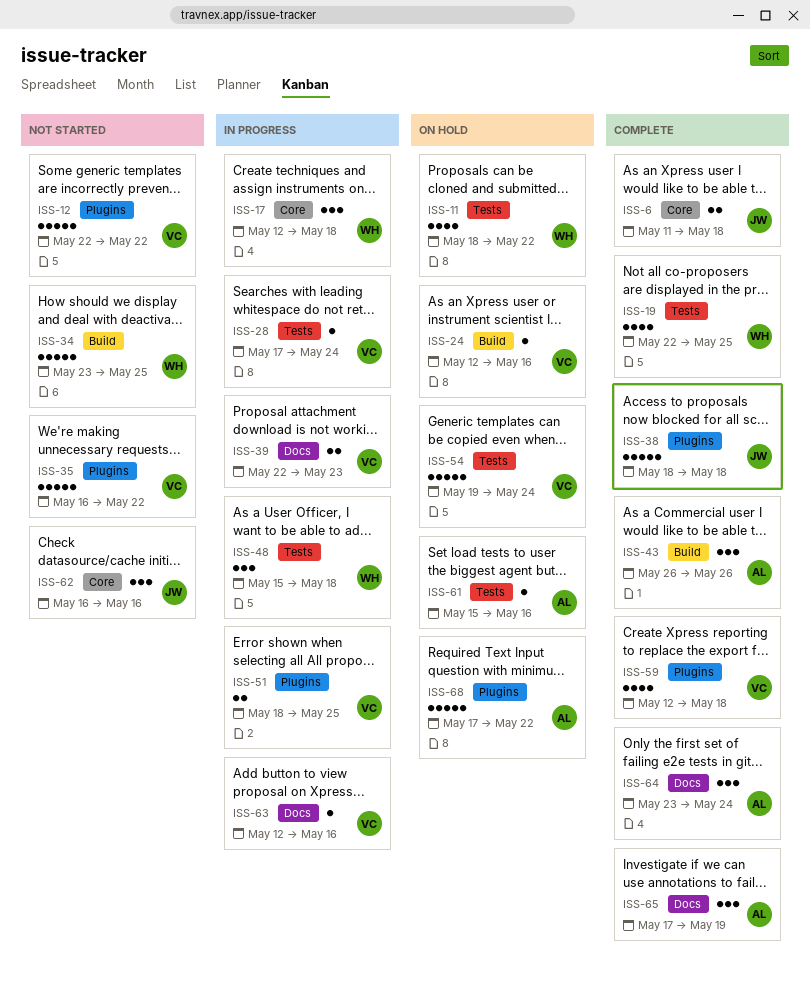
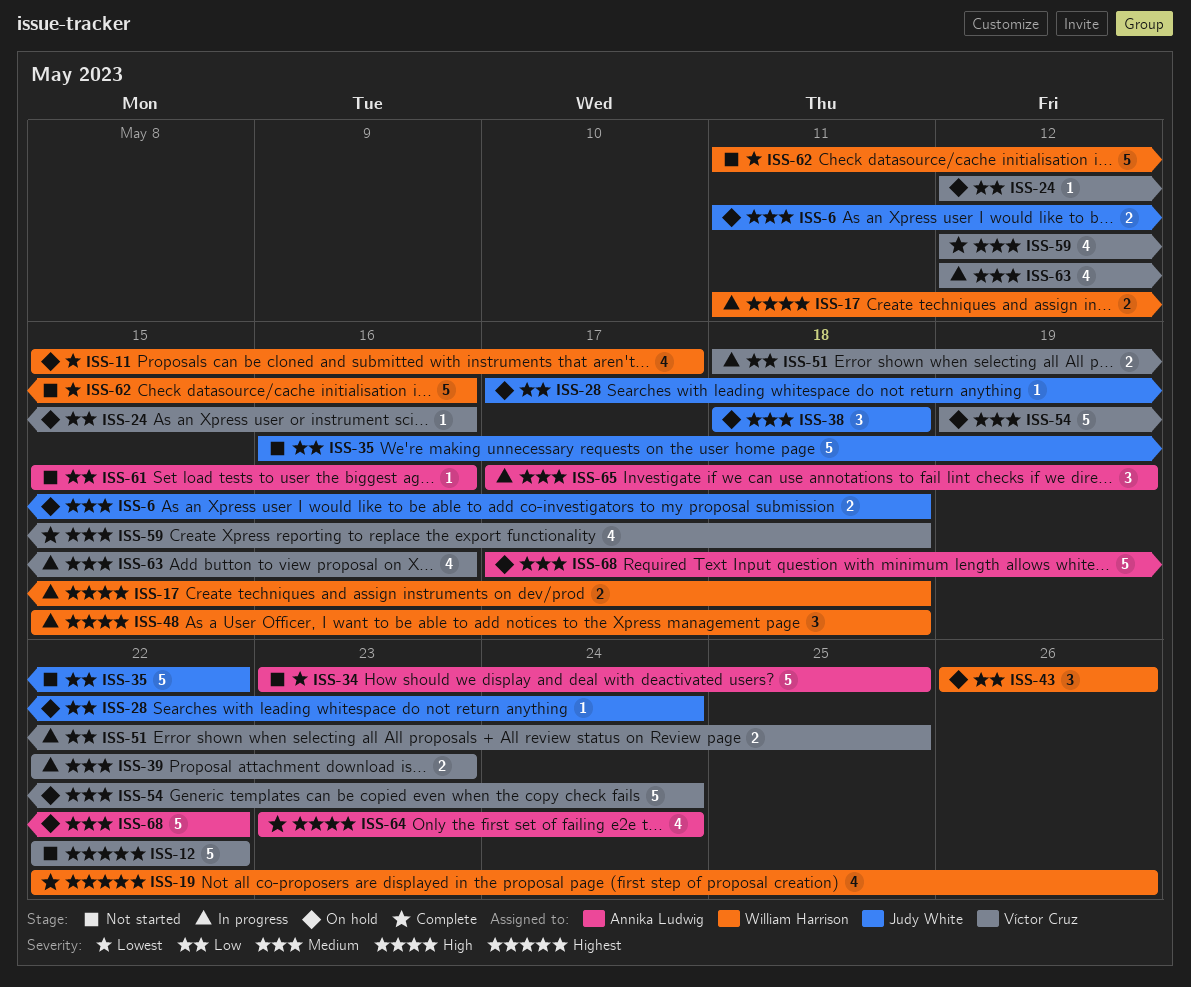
ISS-6, status: Complete -> On hold
ISS-11, start: May 18 -> May 15
ISS-11, due: May 22 -> May 17
ISS-17, estimate: 3 -> 2
ISS-17, start: May 12 -> May 11
ISS-19, due: May 25 -> May 26
ISS-28, status: In progress -> On hold
ISS-28, owner: Víctor Cruz -> Judy White
ISS-34, owner: William Harrison -> Annika Ludwig
ISS-35, owner: Víctor Cruz -> Judy White
ISS-38, status: Complete -> On hold
ISS-38, estimate: 5 -> 3
ISS-43, status: Complete -> On hold
ISS-43, owner: Annika Ludwig -> William Harrison
ISS-61, status: On hold -> Not started
ISS-62, owner: Judy White -> William Harrison
ISS-62, estimate: 3 -> 5
ISS-62, start: May 16 -> May 11
ISS-63, estimate: 1 -> 4
ISS-64, estimate: 3 -> 4
ISS-65, status: Complete -> In progress

